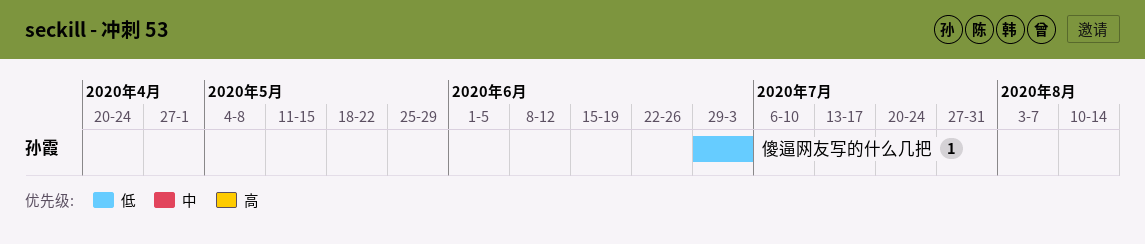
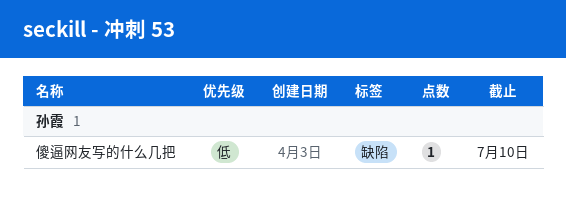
傻逼网友写的什么几把, due: Jul 3 -> Jul 10

